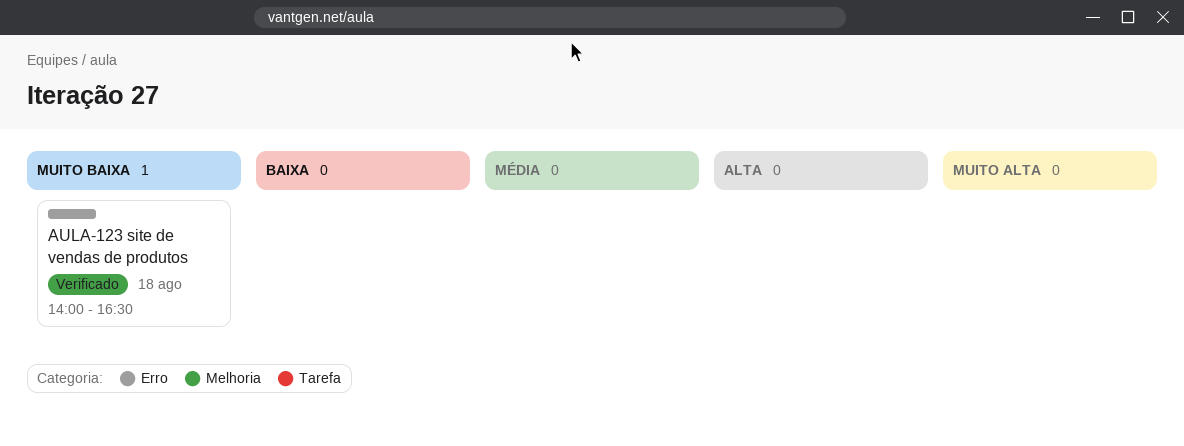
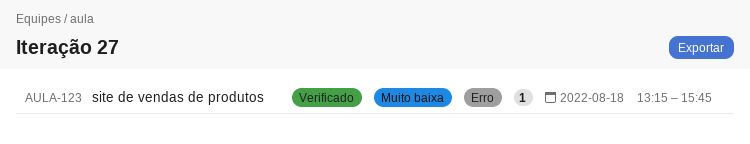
AULA-123, begins: 14:00 -> 13:15
AULA-123, ends: 16:30 -> 15:45

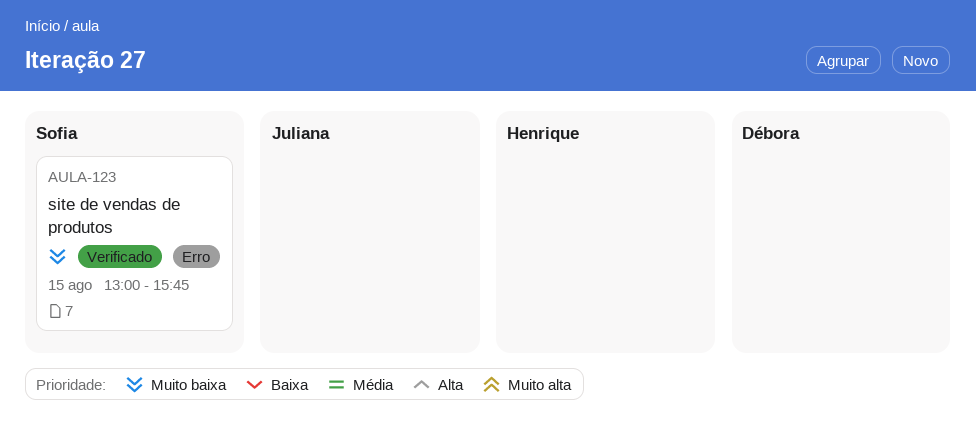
AULA-123, day: Aug 18 -> Aug 15
AULA-123, begins: 13:15 -> 13:00

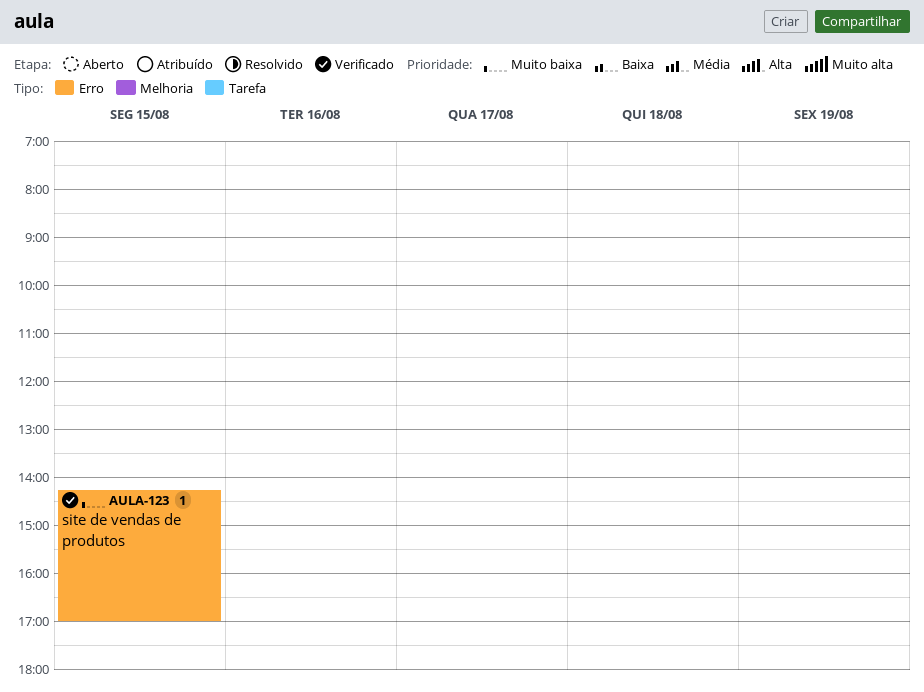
AULA-123, begins: 13:00 -> 14:15
AULA-123, ends: 15:45 -> 17:00

